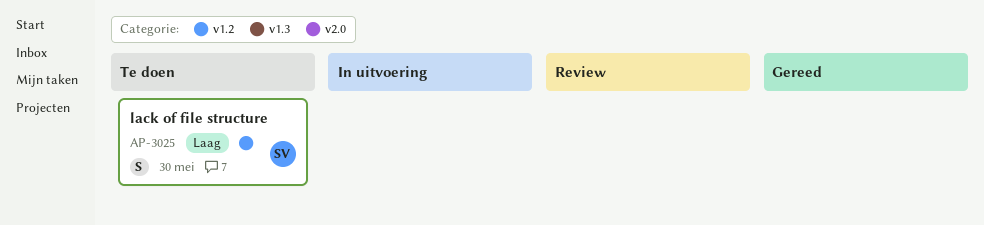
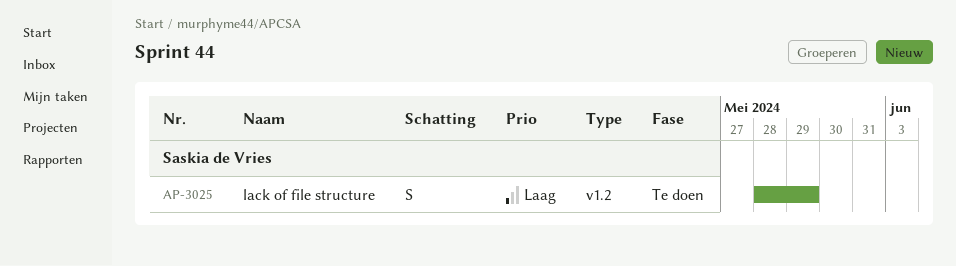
AP-3025, due: May 30 -> May 29

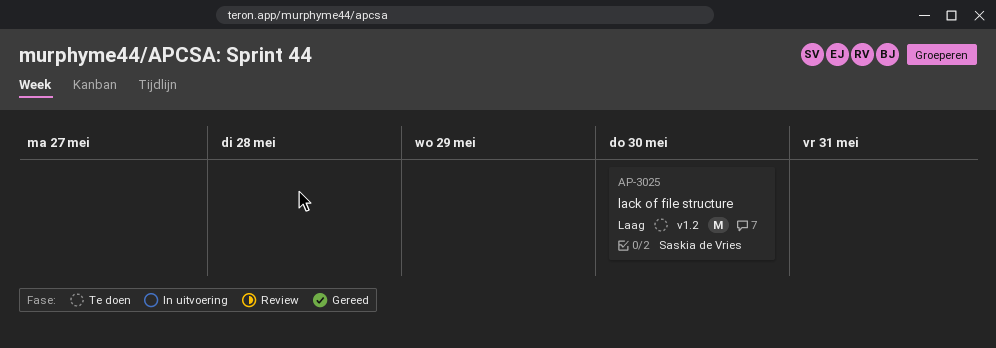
AP-3025, estimate: S -> M
AP-3025, due: May 29 -> May 30

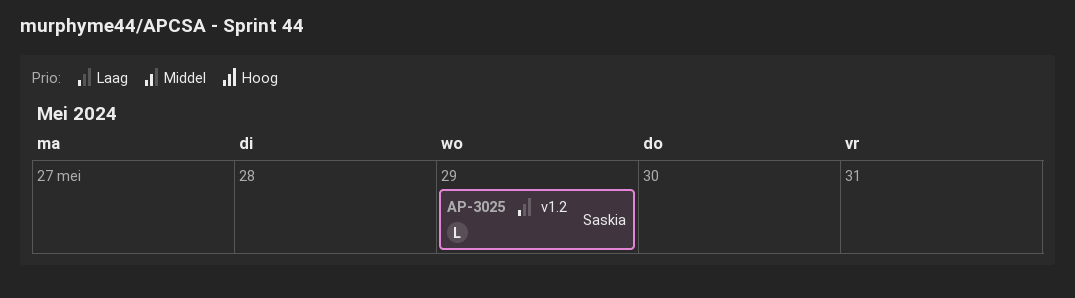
AP-3025, estimate: M -> L
AP-3025, due: May 30 -> May 29

